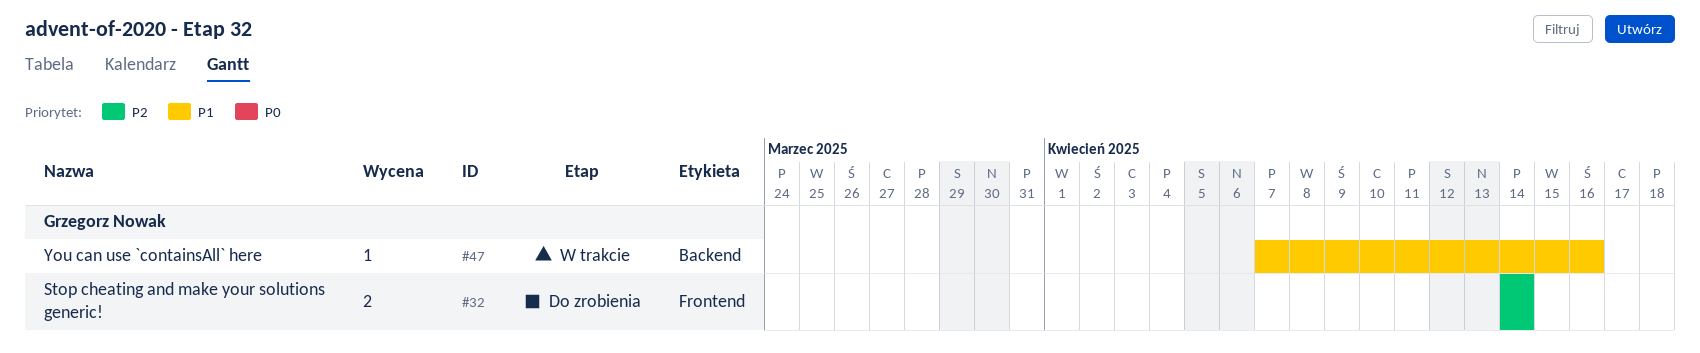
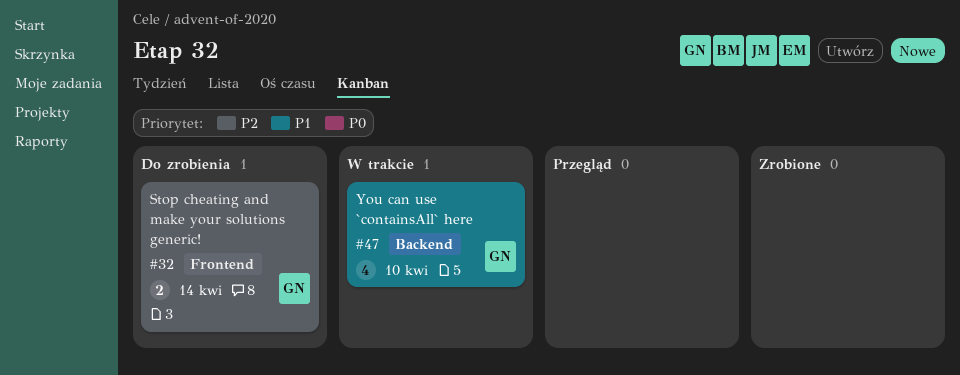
#47, estimate: 1 -> 4
#47, due: Apr 16 -> Apr 10

